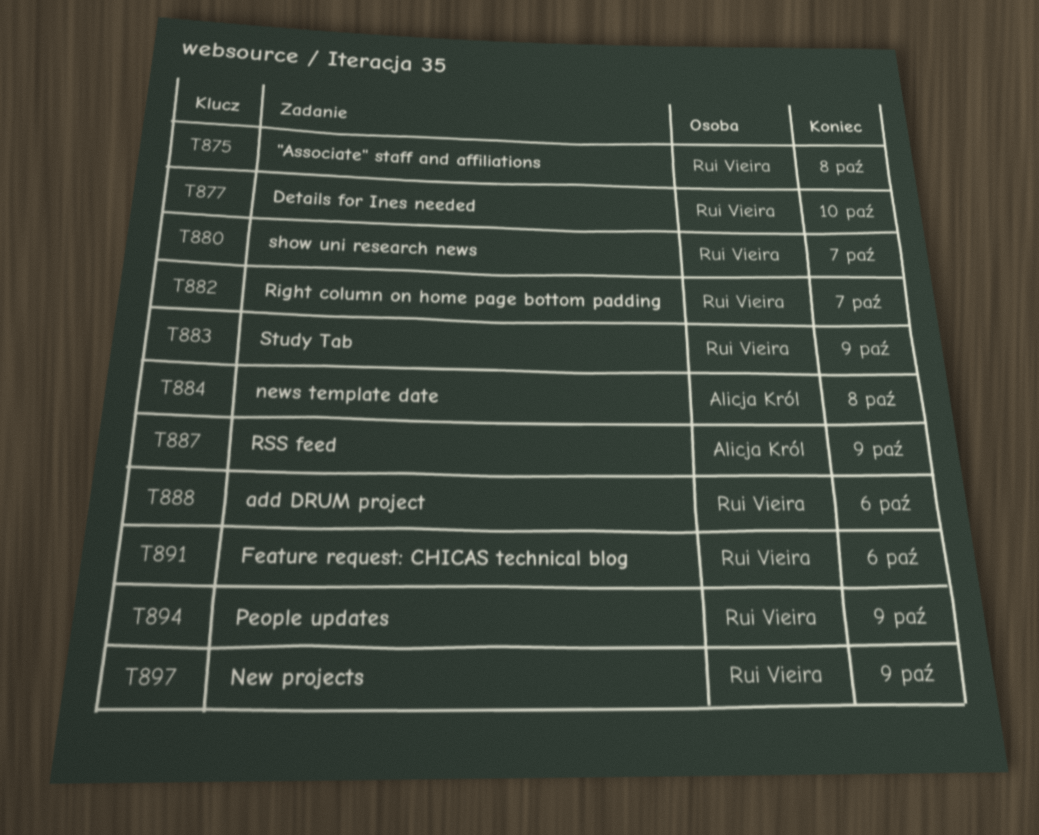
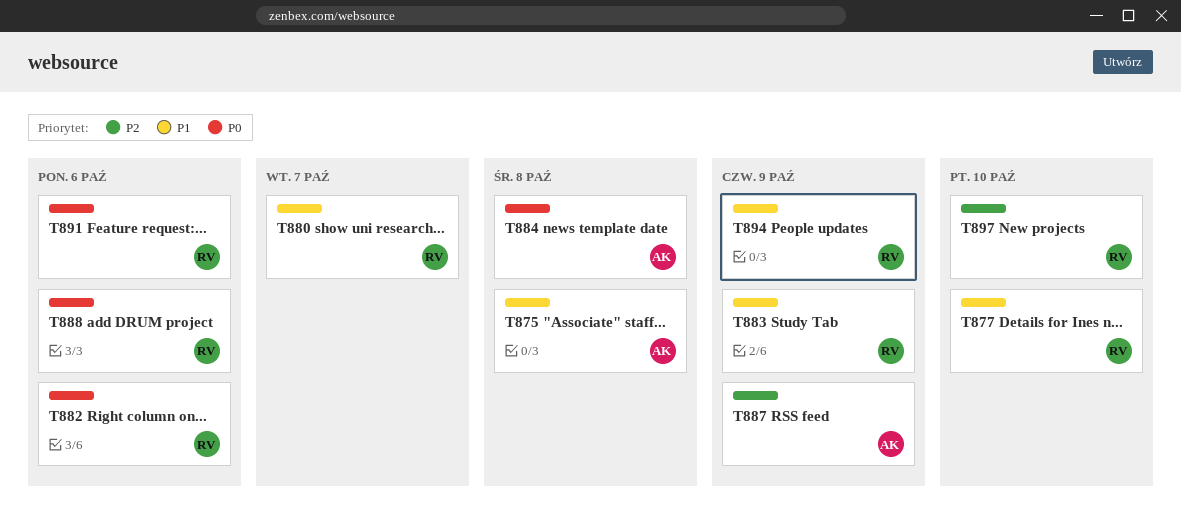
T875, owner: Rui Vieira -> Alicja Król
T882, due: Oct 7 -> Oct 6
T897, due: Oct 9 -> Oct 10

